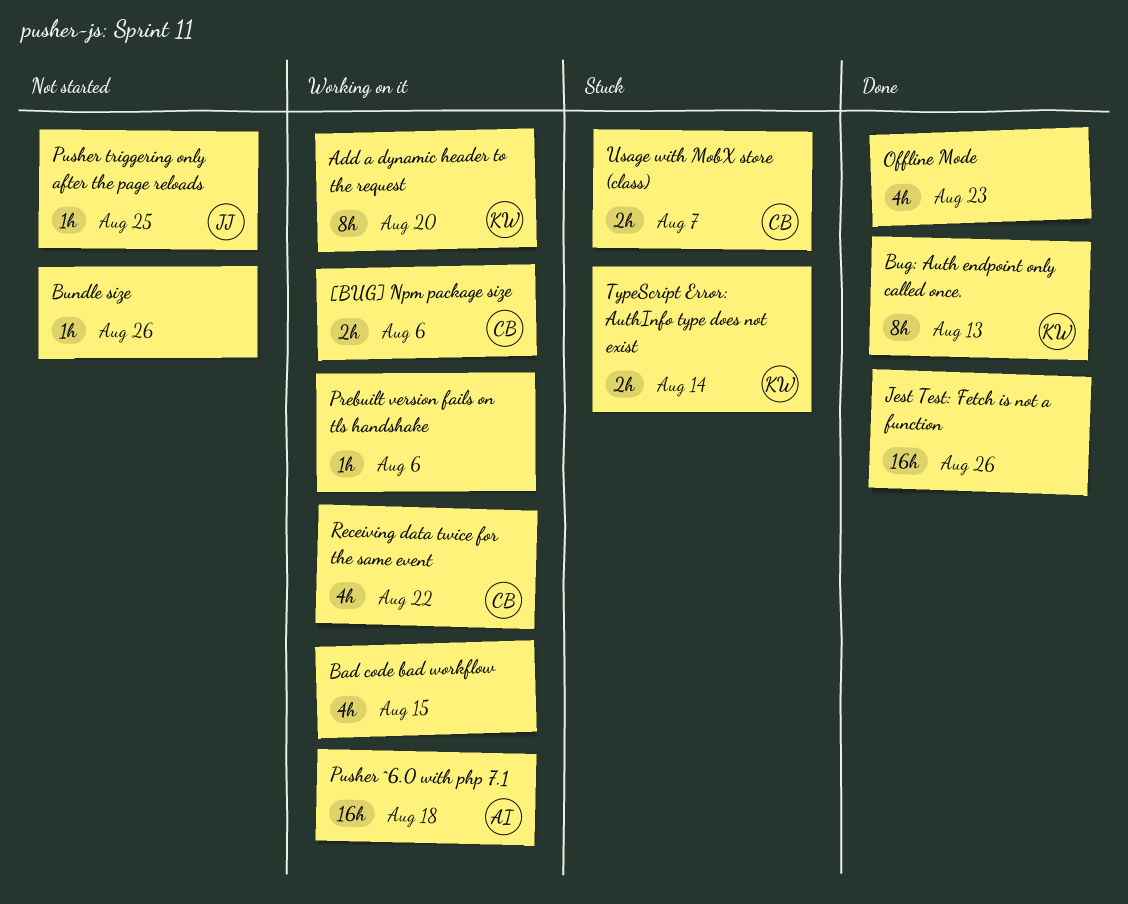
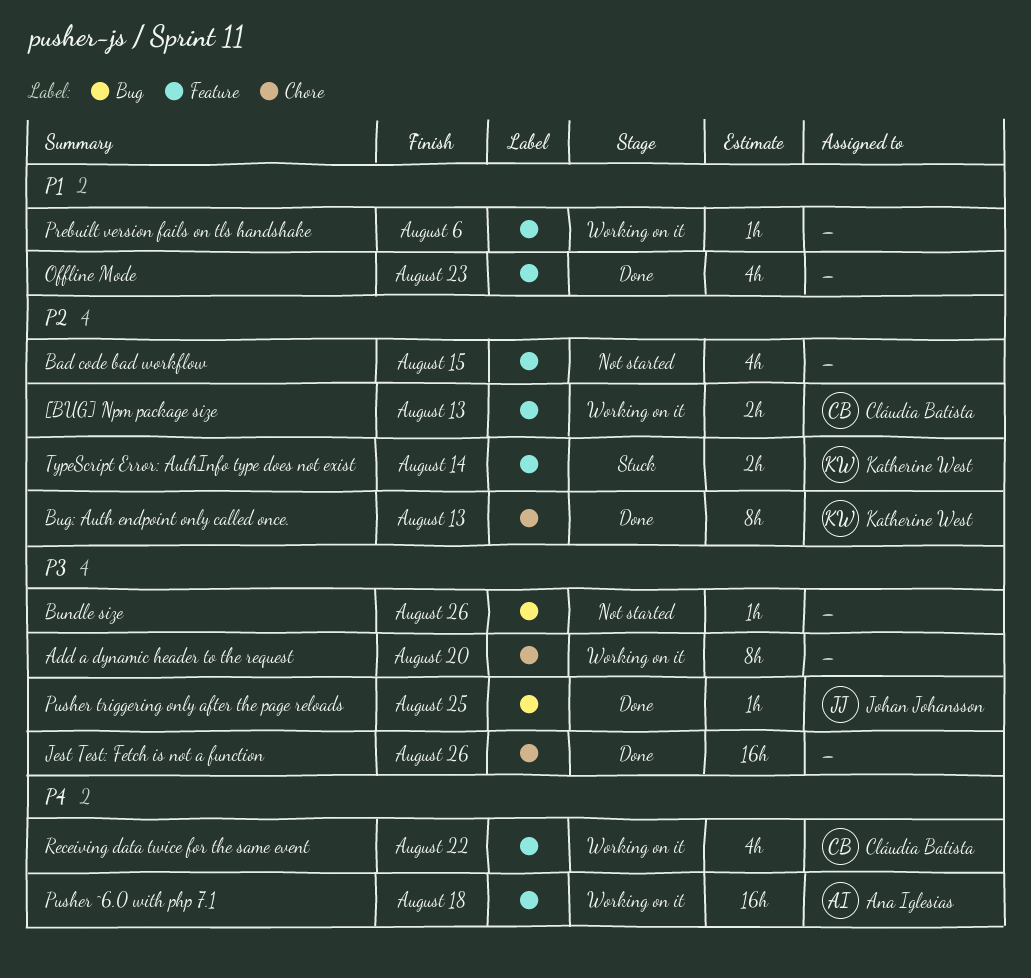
[BUG] Npm package size, due: Aug 6 -> Aug 13
Add a dynamic header to the request, owner: Katherine West -> none
Bad code bad workflow, status: Working on it -> Not started
Pusher triggering only after the page reloads, status: Not started -> Done
Usage with MobX store (class): present -> none

